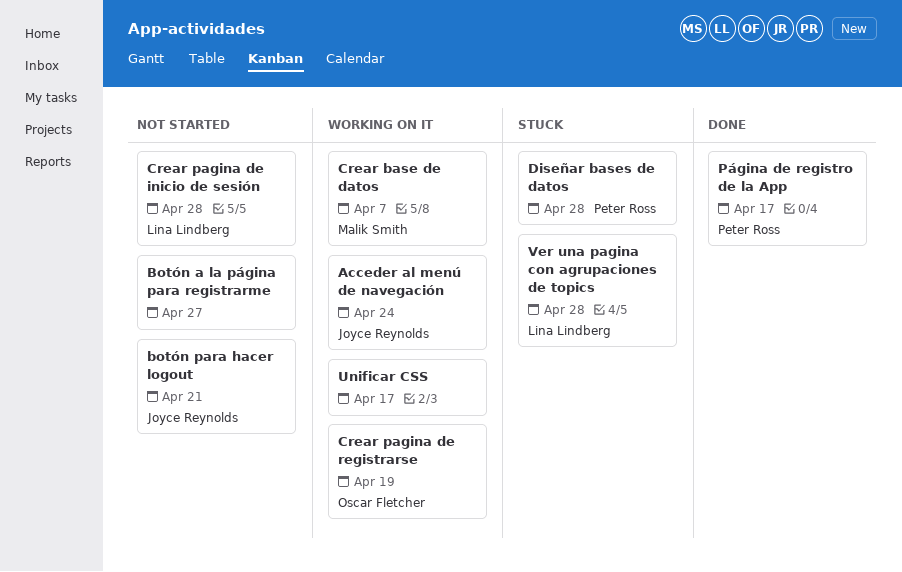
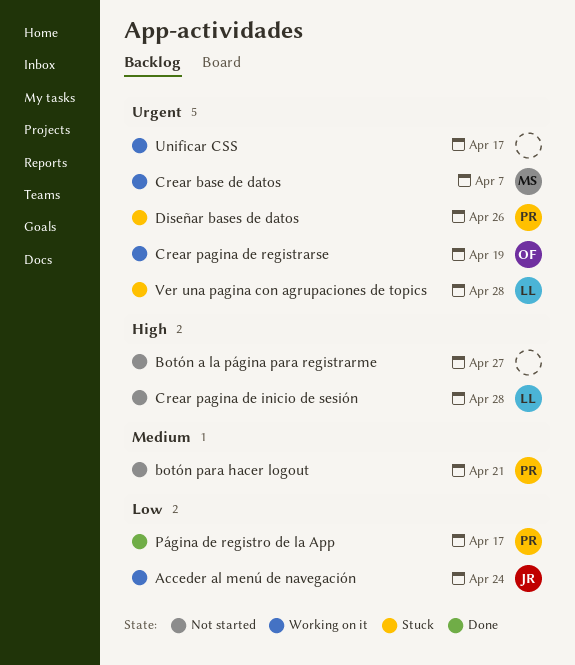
botón para hacer logout, owner: Joyce Reynolds -> Peter Ross
Diseñar bases de datos, due: Apr 28 -> Apr 26

